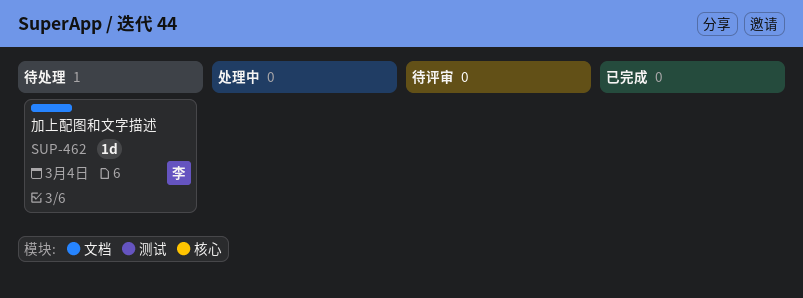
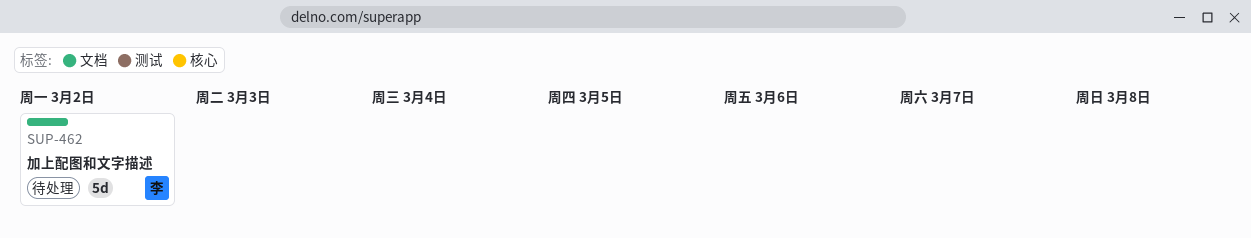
SUP-462, estimate: 1d -> 5d
SUP-462, due: Mar 4 -> Mar 2

